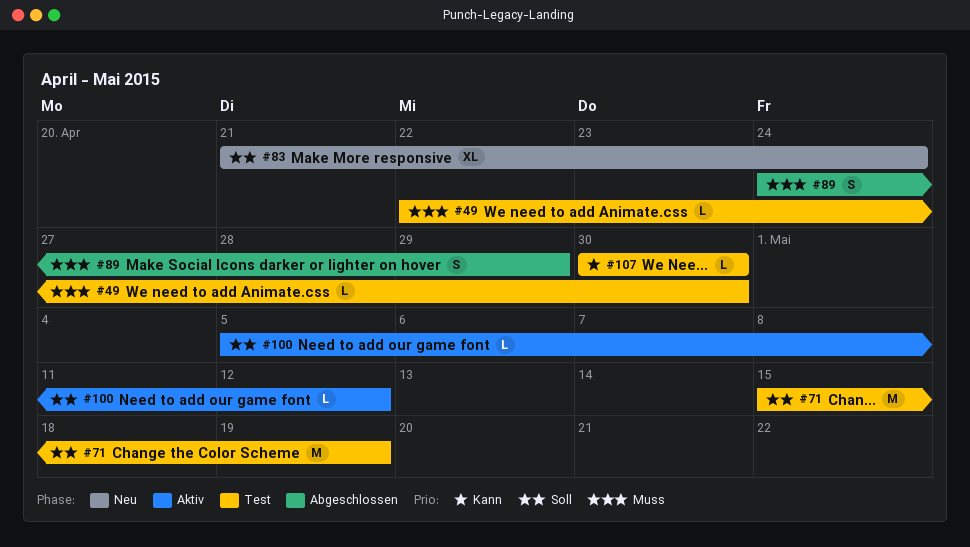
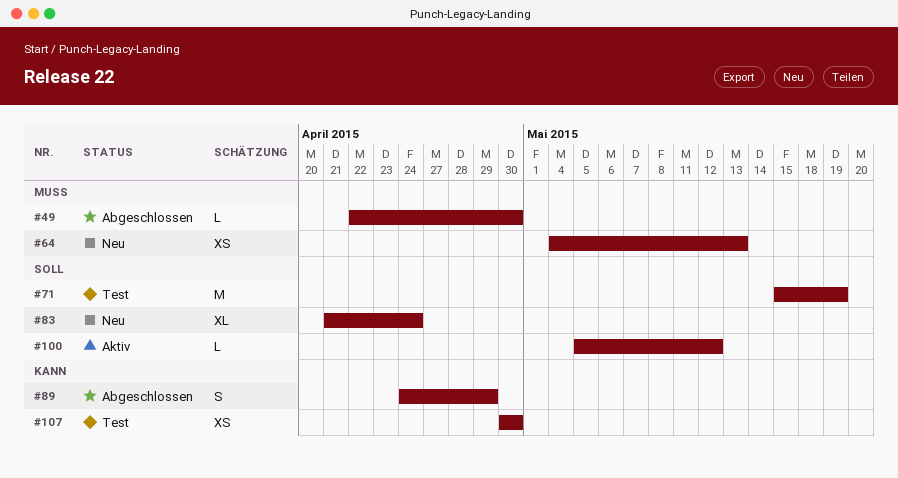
#49, status: Test -> Abgeschlossen
#64: none -> present
#89, priority: Muss -> Kann
#107, estimate: L -> XS

